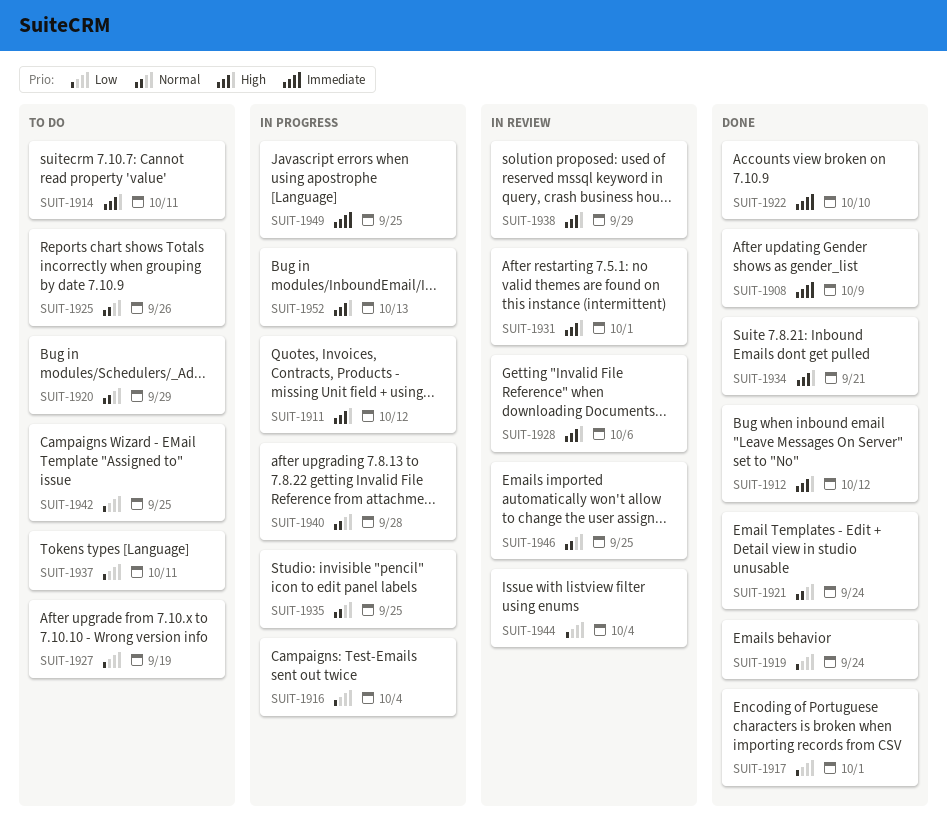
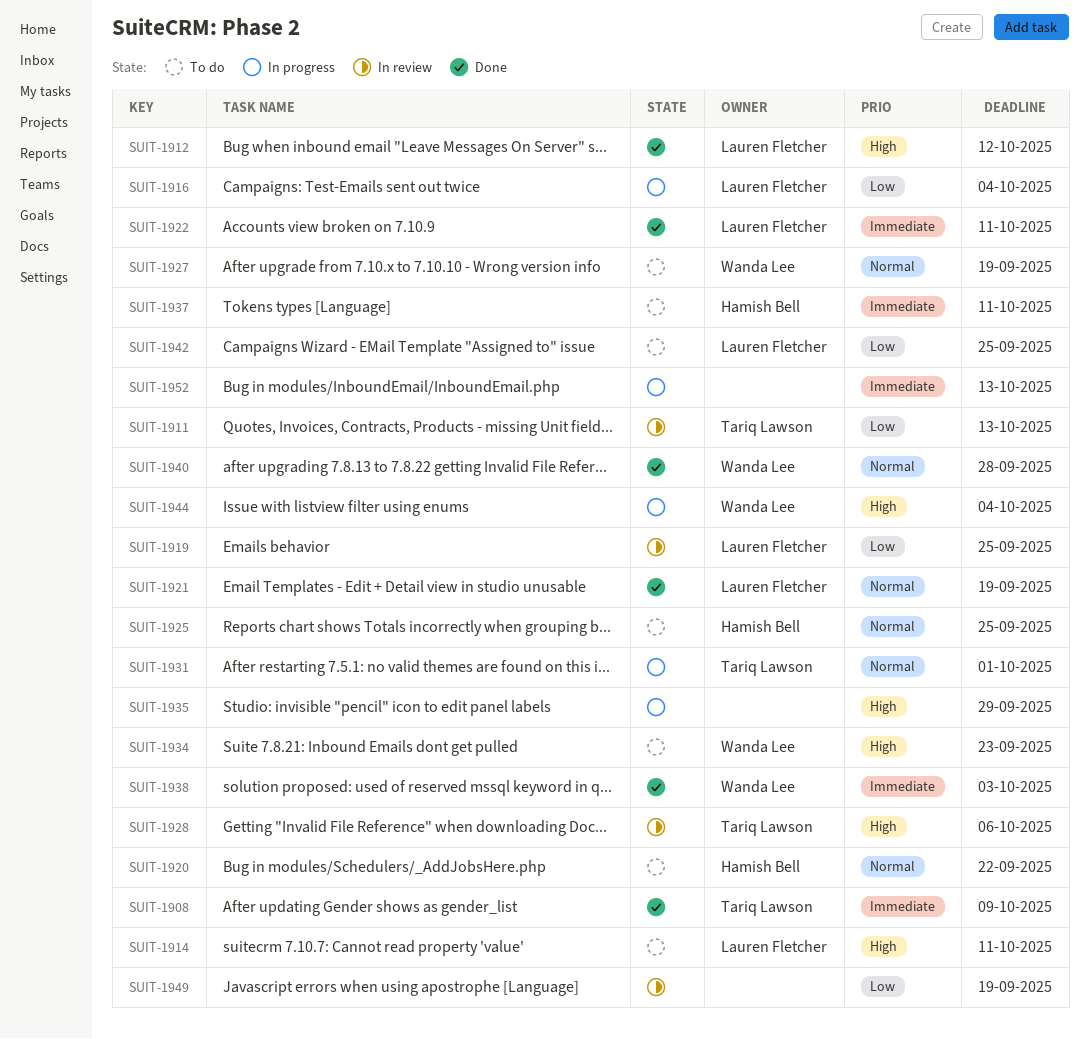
SUIT-1911, status: In progress -> In review
SUIT-1911, priority: High -> Low
SUIT-1911, due: Oct 12 -> Oct 13
SUIT-1917: present -> none
SUIT-1919, status: Done -> In review
SUIT-1919, due: Sep 24 -> Sep 25
SUIT-1920, due: Sep 29 -> Sep 22
SUIT-1921, due: Sep 24 -> Sep 19
SUIT-1922, due: Oct 10 -> Oct 11
SUIT-1925, due: Sep 26 -> Sep 25
SUIT-1927, priority: Low -> Normal
SUIT-1931, status: In review -> In progress
SUIT-1931, priority: High -> Normal
SUIT-1934, status: Done -> To do
SUIT-1934, due: Sep 21 -> Sep 23
SUIT-1935, priority: Normal -> High
SUIT-1935, due: Sep 25 -> Sep 29
SUIT-1937, priority: Low -> Immediate
SUIT-1938, status: In review -> Done
SUIT-1938, priority: High -> Immediate
SUIT-1938, due: Sep 29 -> Oct 3
SUIT-1940, status: In progress -> Done
SUIT-1944, status: In review -> In progress
SUIT-1944, priority: Low -> High
SUIT-1946: present -> none
SUIT-1949, status: In progress -> In review
SUIT-1949, priority: Immediate -> Low
SUIT-1949, due: Sep 25 -> Sep 19
SUIT-1952, priority: High -> Immediate

